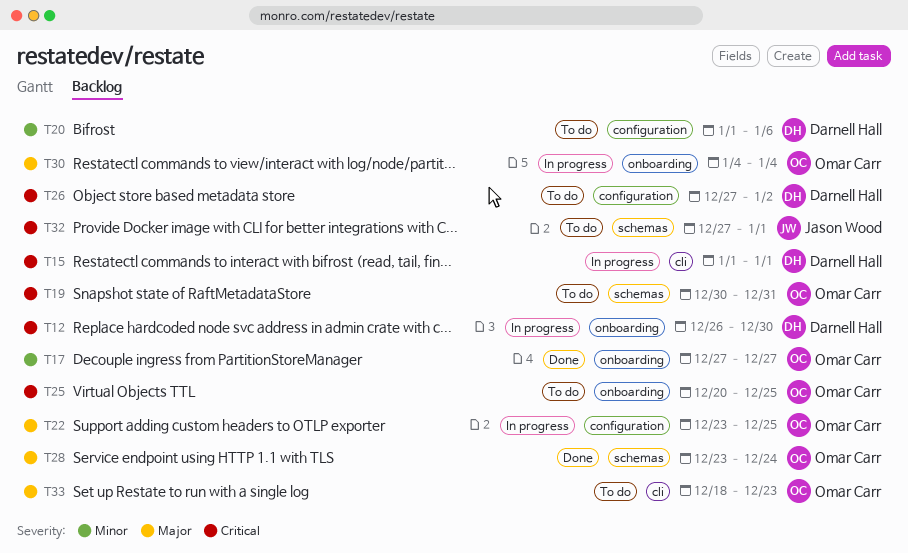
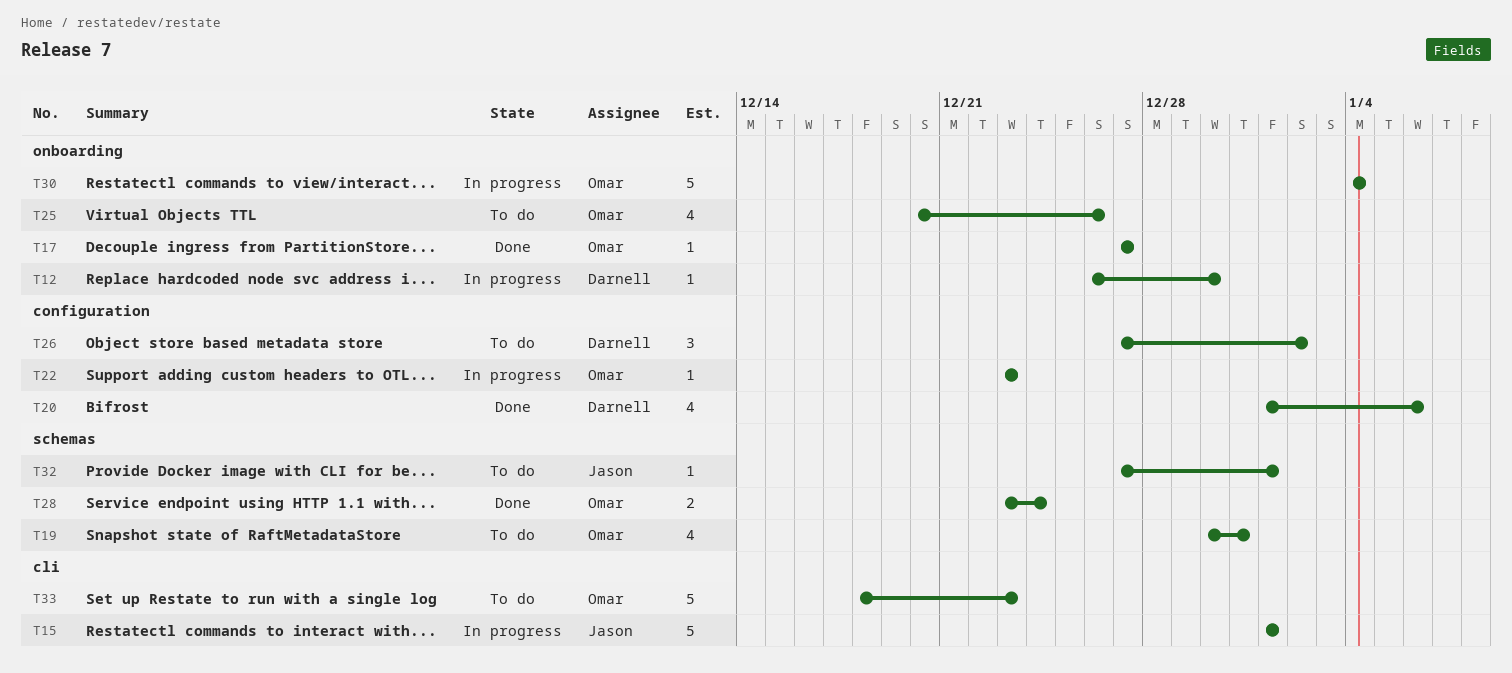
T15, owner: Darnell Hall -> Jason Wood
T20, status: To do -> Done
T22, due: Dec 25 -> Dec 23
T25, due: Dec 25 -> Dec 26

